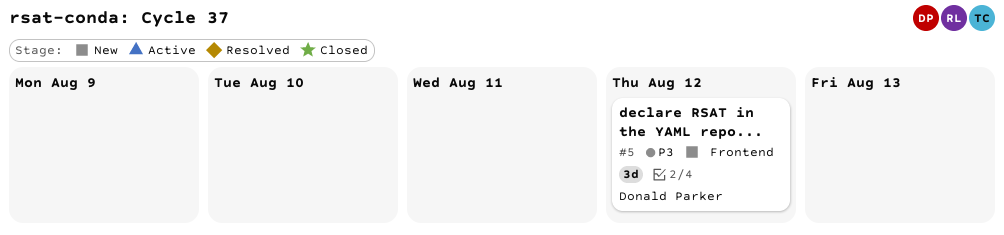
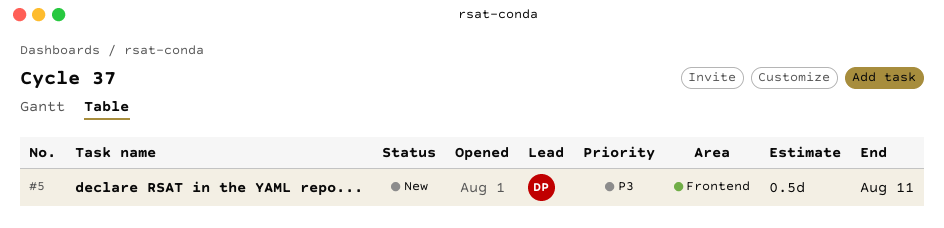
#5, estimate: 3d -> 0.5d
#5, due: Aug 12 -> Aug 11

